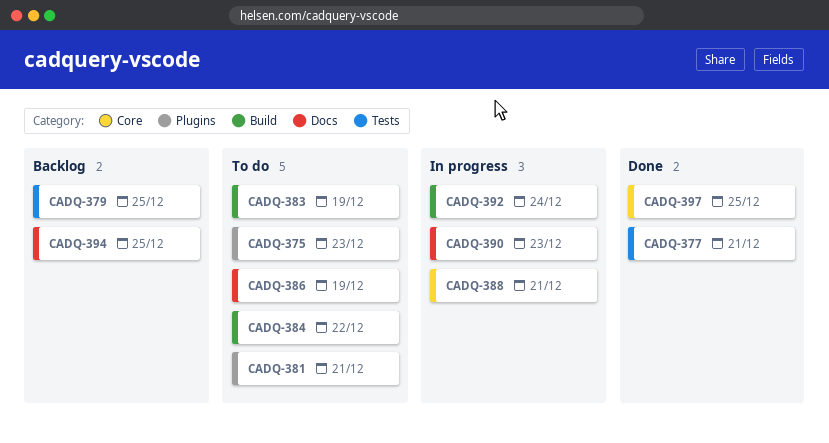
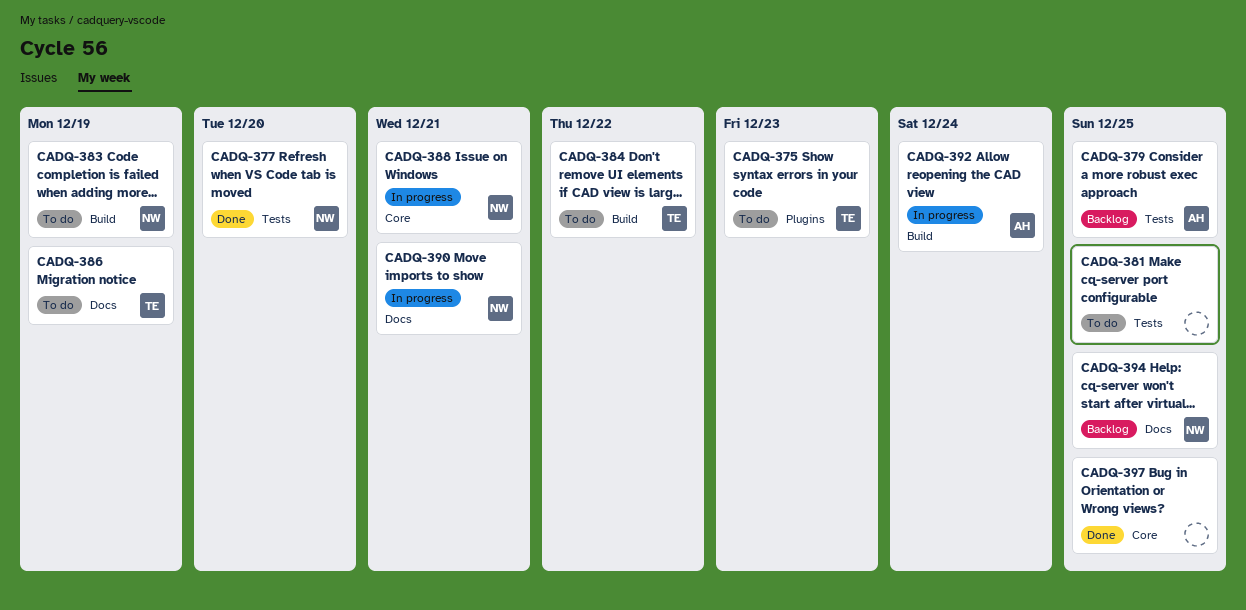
CADQ-377, due: Dec 21 -> Dec 20
CADQ-381, label: Plugins -> Tests
CADQ-381, due: Dec 21 -> Dec 25
CADQ-390, due: Dec 23 -> Dec 21

